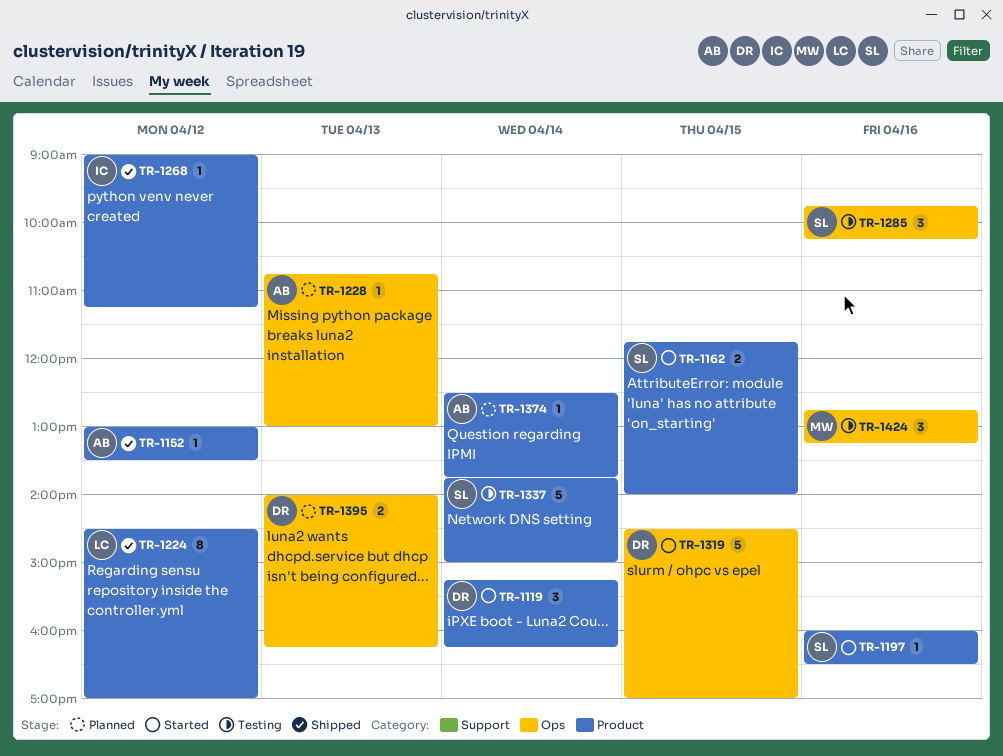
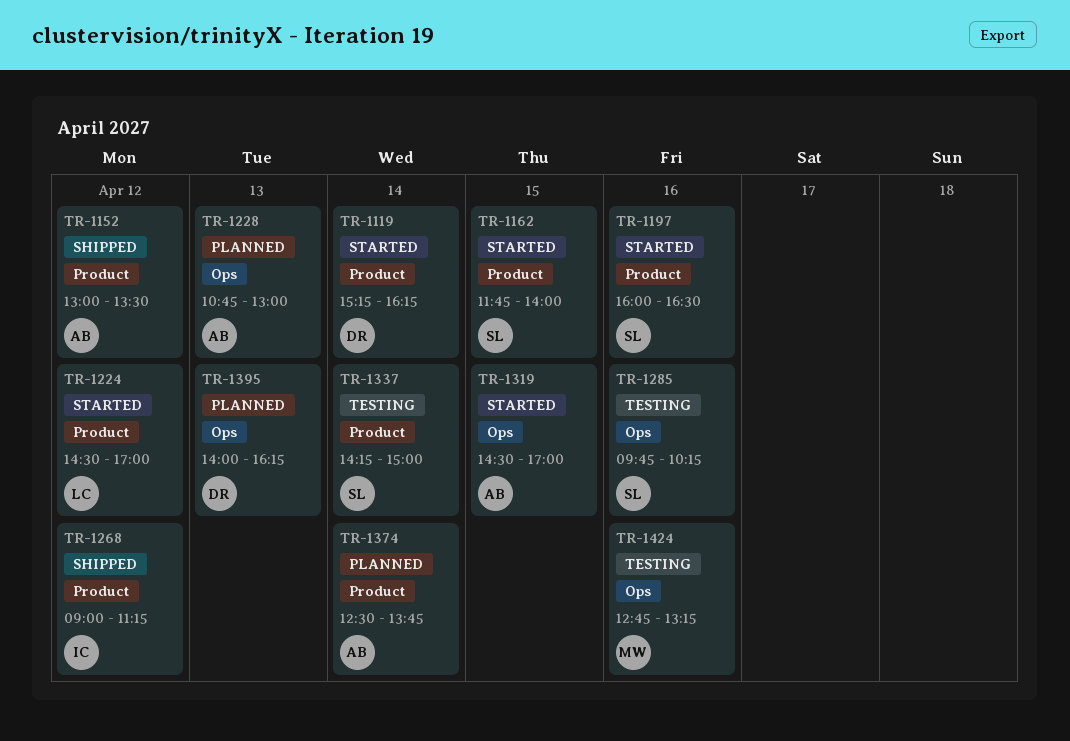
TR-1224, status: Shipped -> Started
TR-1319, owner: DR -> AB
TR-1337, begins: 13:45 -> 14:15

